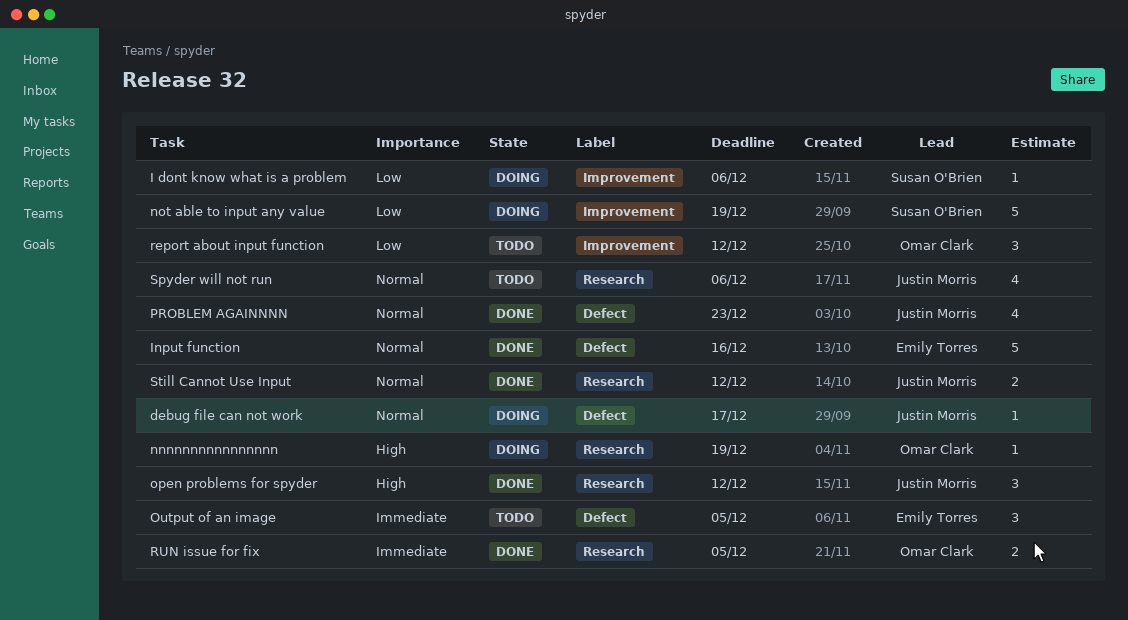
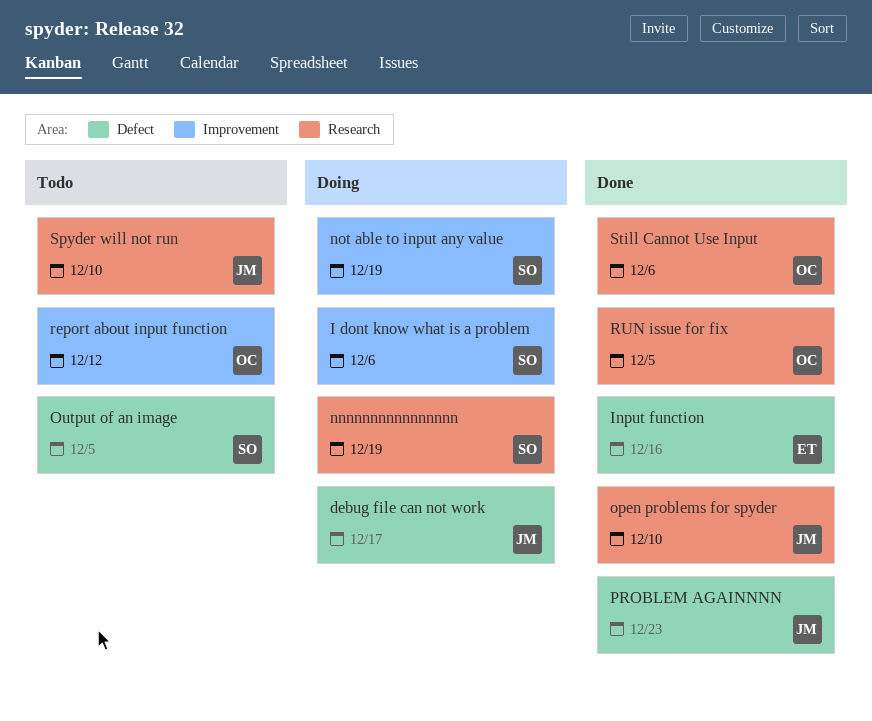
nnnnnnnnnnnnnnnn, owner: Omar Clark -> Susan O'Brien
open problems for spyder, due: Dec 12 -> Dec 10
Output of an image, owner: Emily Torres -> Susan O'Brien
Spyder will not run, due: Dec 6 -> Dec 10
Still Cannot Use Input, owner: Justin Morris -> Omar Clark
Still Cannot Use Input, due: Dec 12 -> Dec 6

